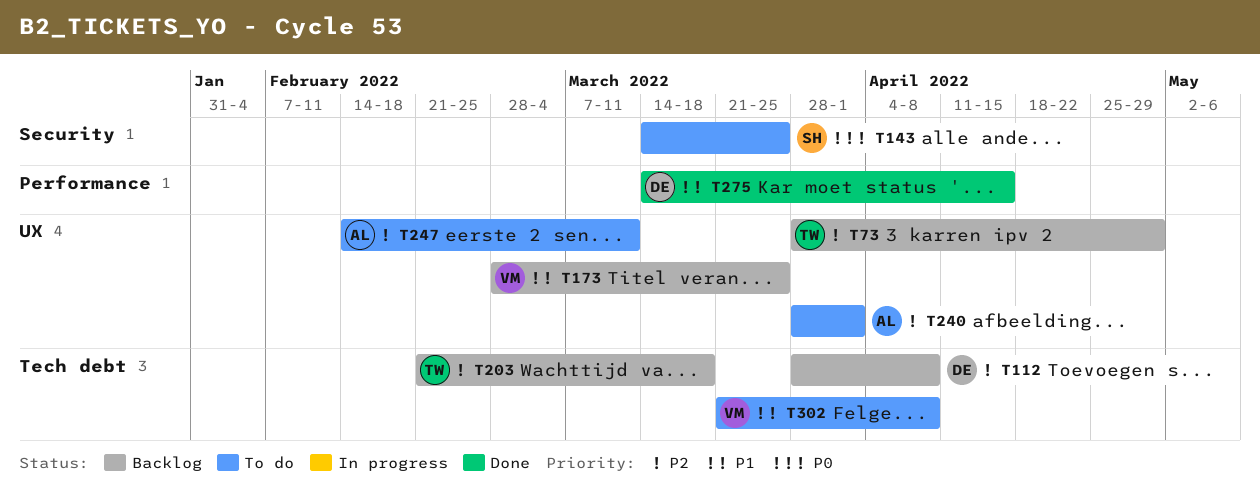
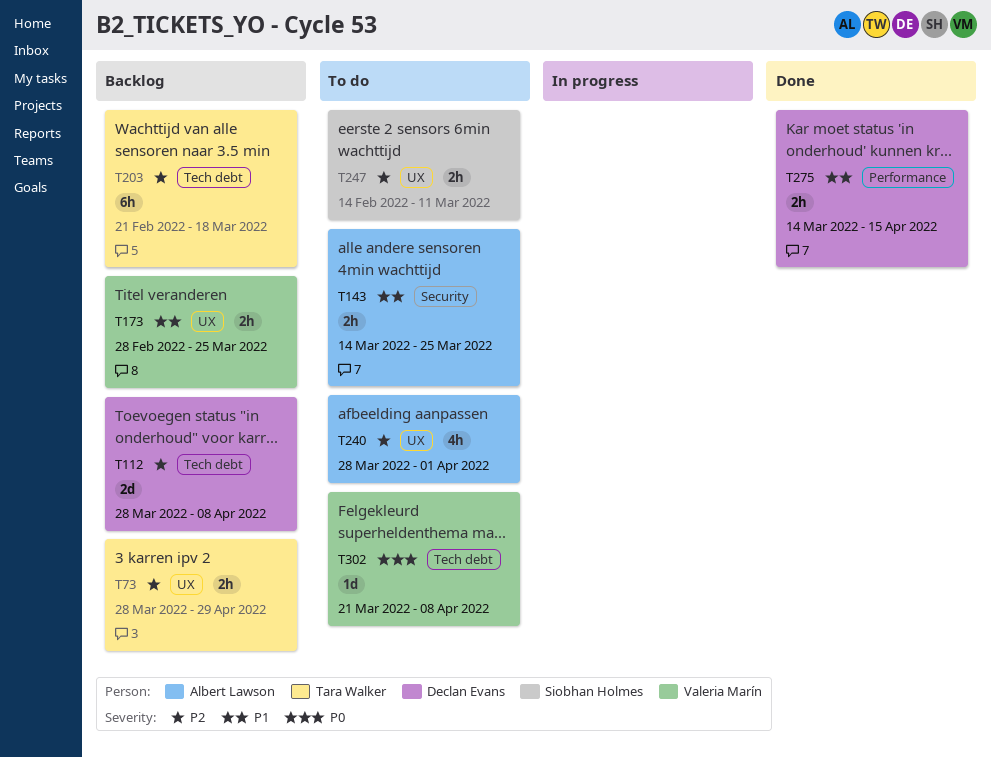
T143, owner: Siobhan Holmes -> Albert Lawson
T143, priority: P0 -> P1
T247, owner: Albert Lawson -> Siobhan Holmes
T302, priority: P1 -> P0

